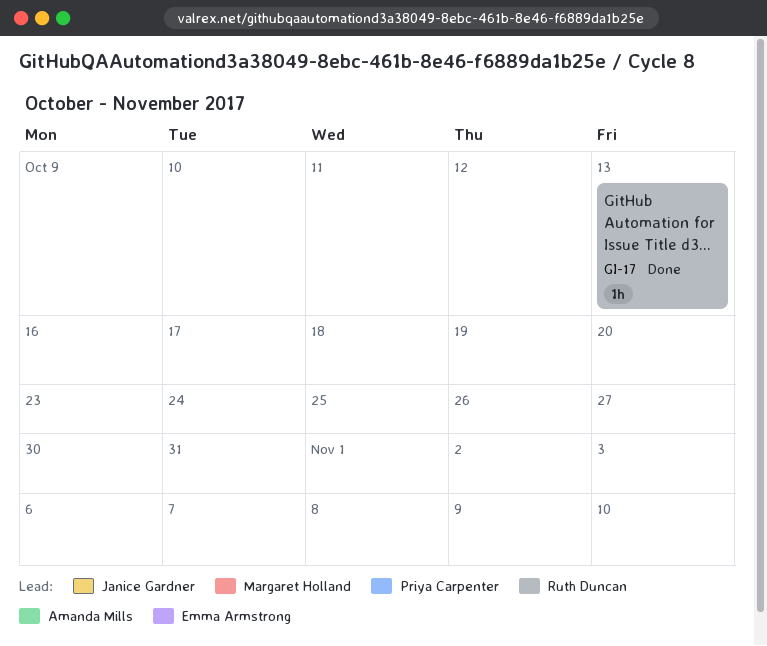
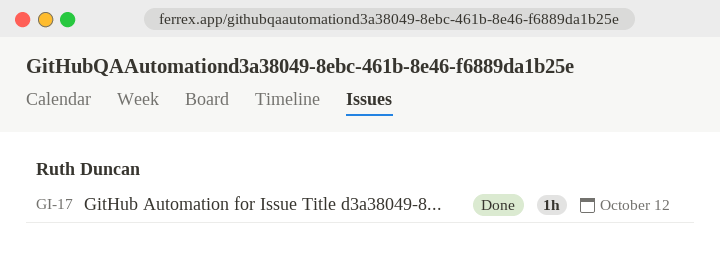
GI-17, due: Oct 13 -> Oct 12

